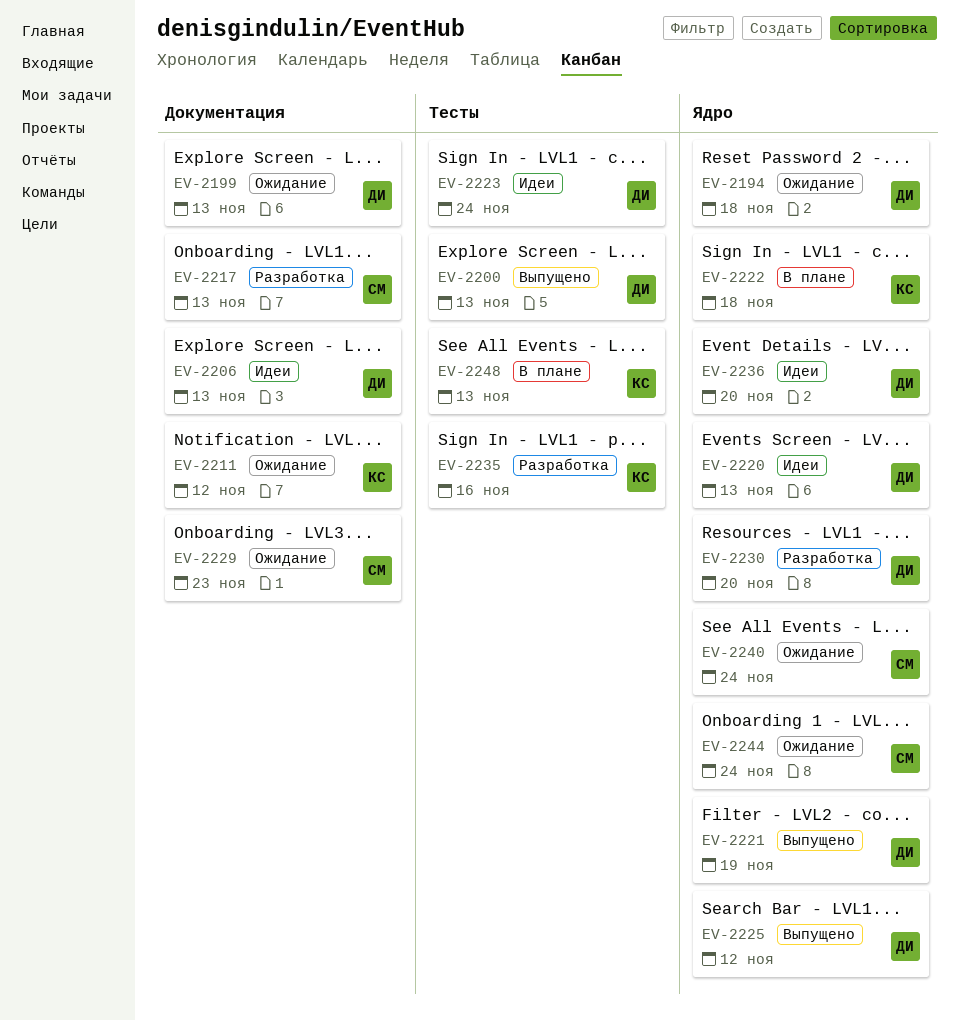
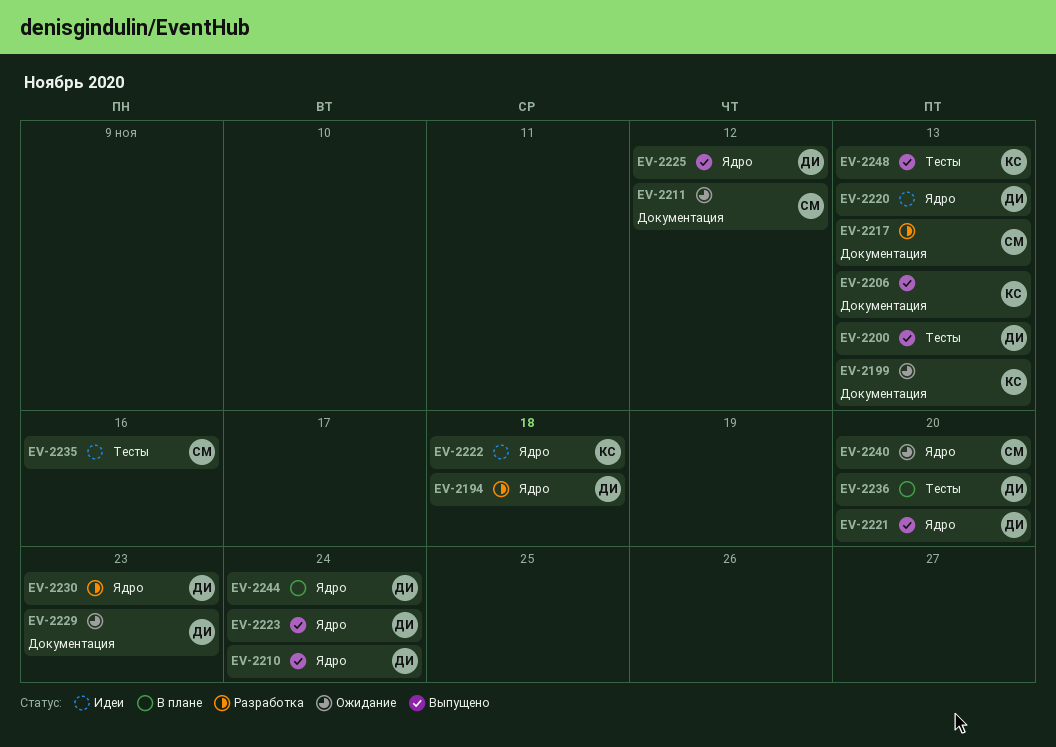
EV-2194, status: Ожидание -> Разработка
EV-2199, owner: ДИ -> КС
EV-2206, status: Идеи -> Выпущено
EV-2206, owner: ДИ -> КС
EV-2210: none -> present
EV-2211, owner: КС -> СМ
EV-2221, due: Nov 19 -> Nov 20
EV-2222, status: В плане -> Идеи
EV-2223, status: Идеи -> Выпущено
EV-2223, label: Тесты -> Ядро
EV-2229, owner: СМ -> ДИ
EV-2230, due: Nov 20 -> Nov 23
EV-2235, status: Разработка -> Идеи
EV-2235, owner: КС -> СМ
EV-2236, status: Идеи -> В плане
EV-2236, label: Ядро -> Тесты
EV-2240, due: Nov 24 -> Nov 20
EV-2244, status: Ожидание -> В плане
EV-2244, owner: СМ -> ДИ
EV-2248, status: В плане -> Выпущено

